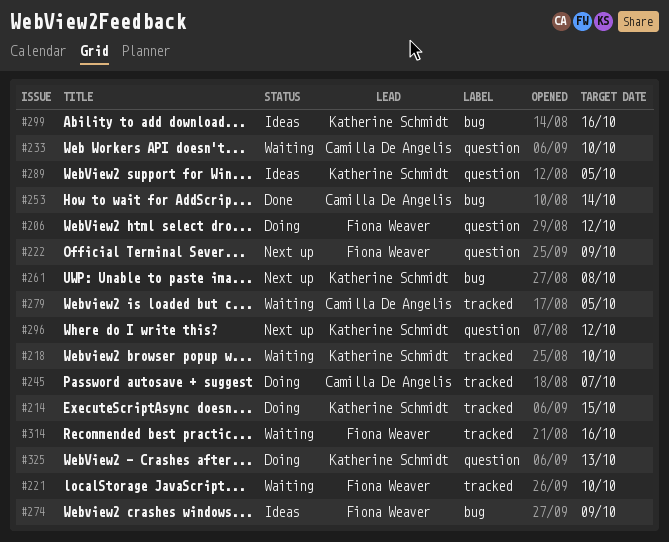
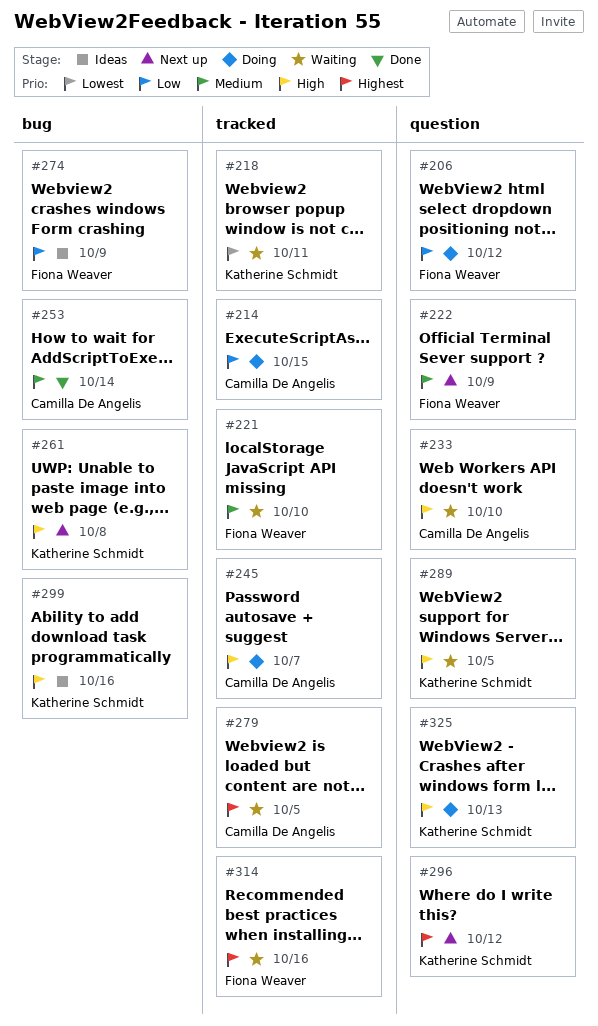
#214, owner: Katherine Schmidt -> Camilla De Angelis
#218, due: Oct 10 -> Oct 11
#289, status: Ideas -> Waiting

